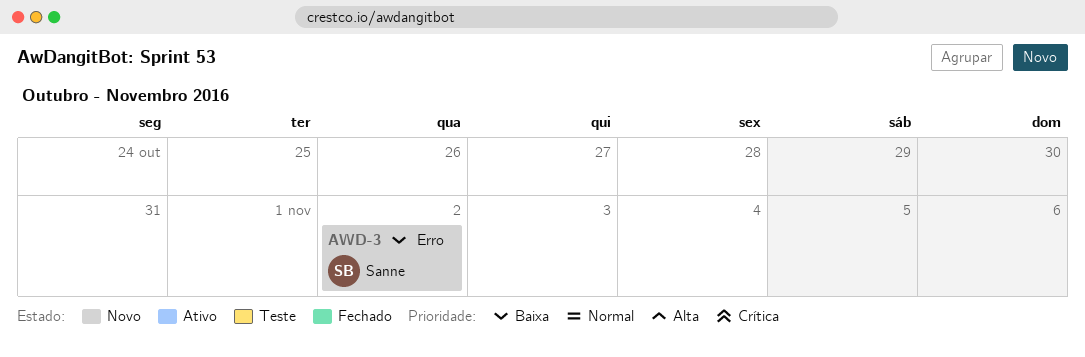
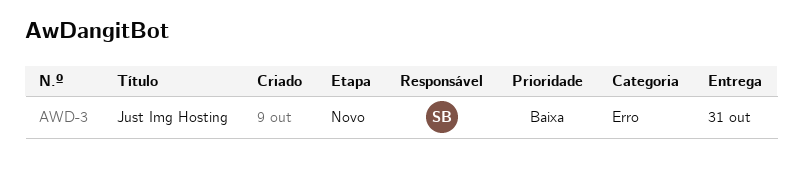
AWD-3, due: Nov 2 -> Oct 31

